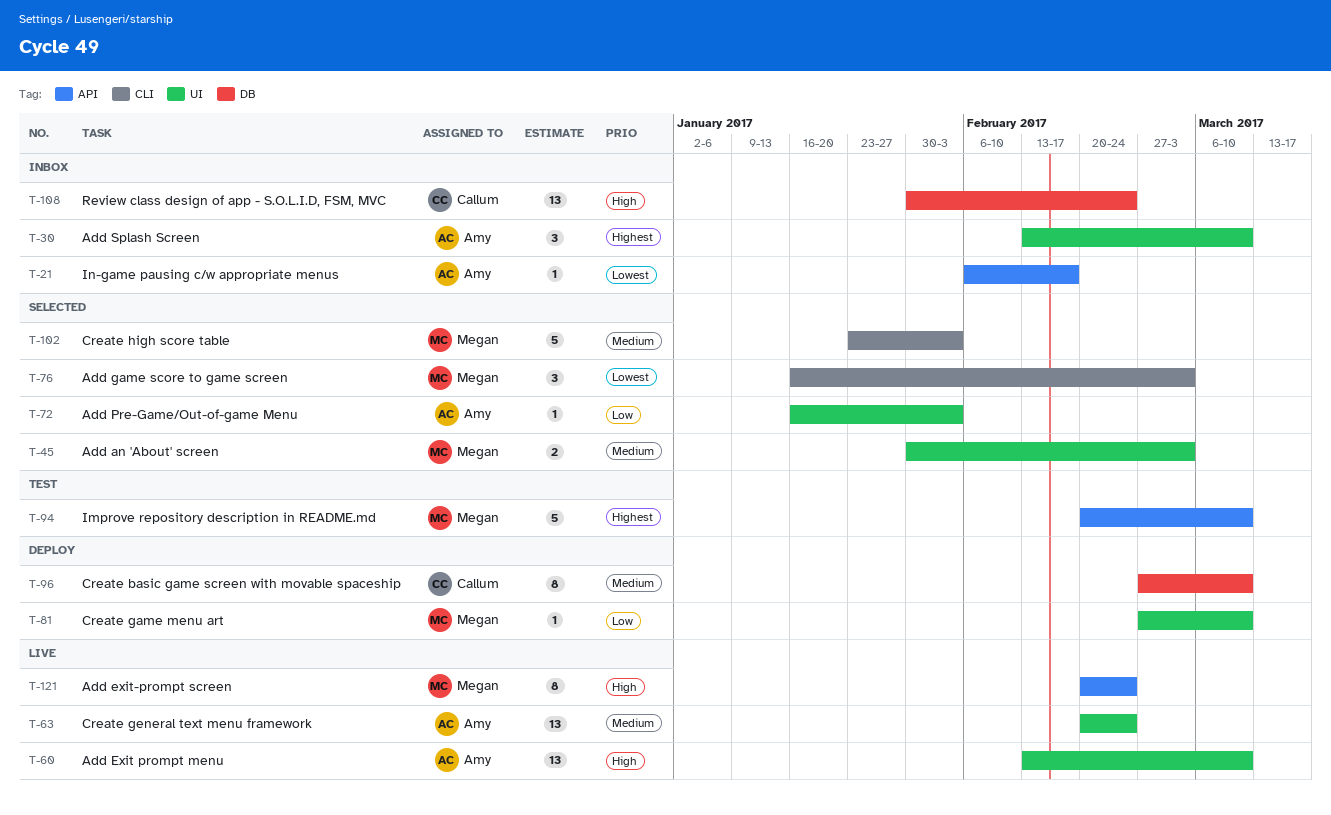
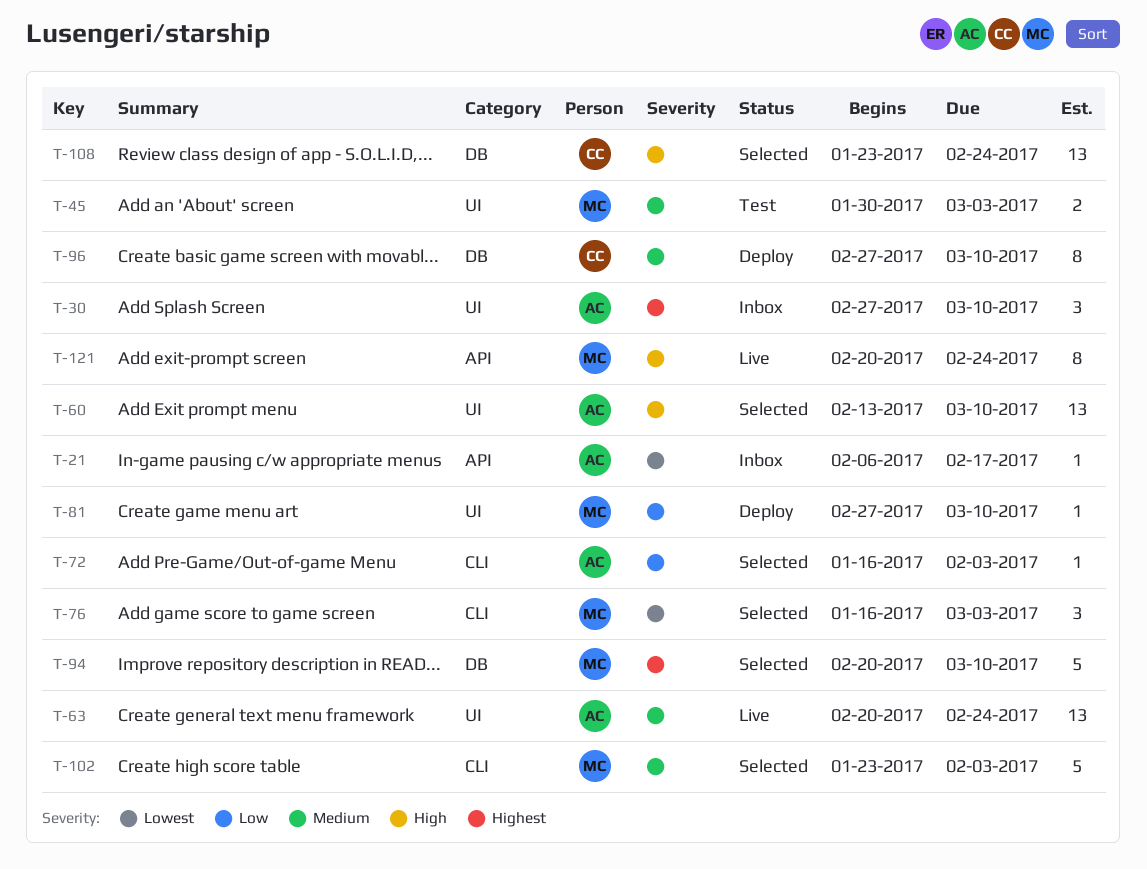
T-30, start: Feb 13 -> Feb 27
T-45, status: Selected -> Test
T-60, status: Live -> Selected
T-72, label: UI -> CLI
T-94, status: Test -> Selected
T-94, label: API -> DB
T-108, status: Inbox -> Selected
T-108, start: Jan 30 -> Jan 23

